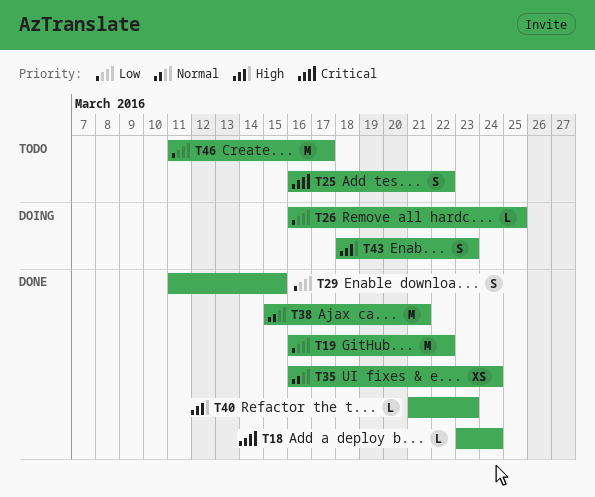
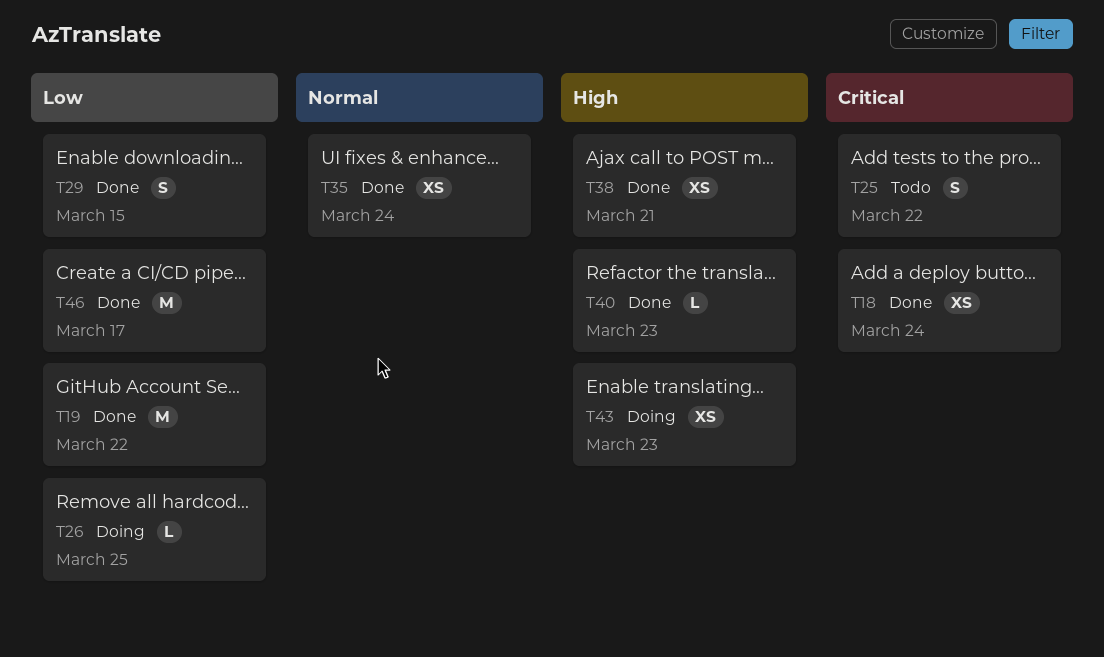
T18, estimate: L -> XS
T38, priority: Normal -> High
T38, estimate: M -> XS
T43, estimate: S -> XS
T46, status: Todo -> Done

